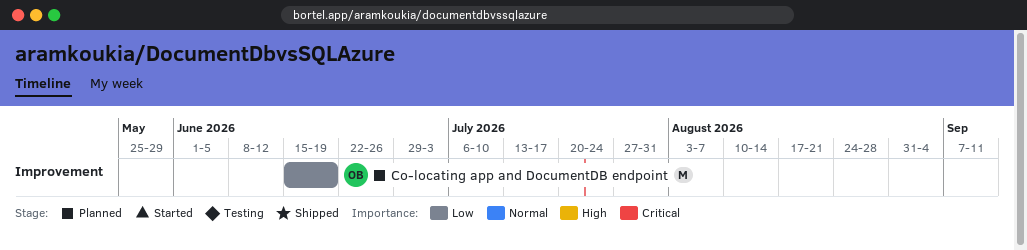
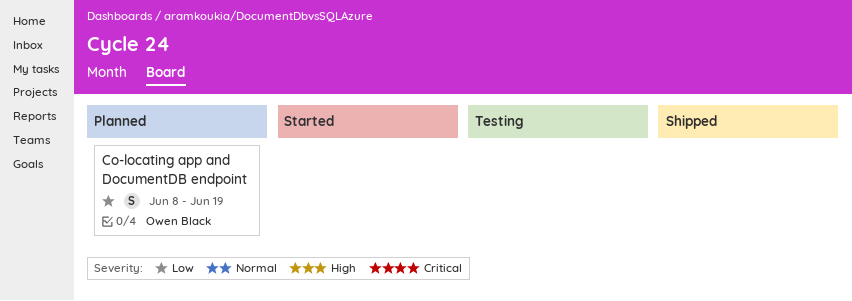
Co-locating app and DocumentDB endpoint, estimate: M -> S
Co-locating app and DocumentDB endpoint, start: Jun 15 -> Jun 8

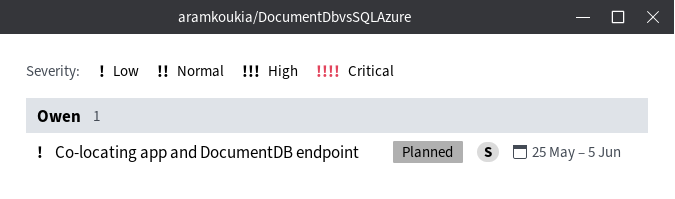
Co-locating app and DocumentDB endpoint, start: Jun 8 -> May 25
Co-locating app and DocumentDB endpoint, due: Jun 19 -> Jun 5

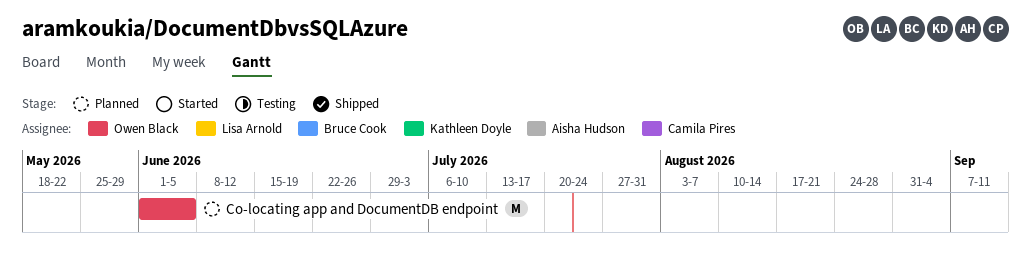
Co-locating app and DocumentDB endpoint, estimate: S -> M
Co-locating app and DocumentDB endpoint, start: May 25 -> Jun 1

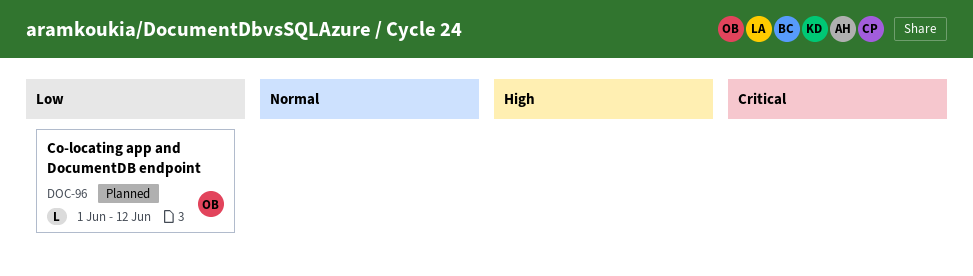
Co-locating app and DocumentDB endpoint, estimate: M -> L
Co-locating app and DocumentDB endpoint, due: Jun 5 -> Jun 12

